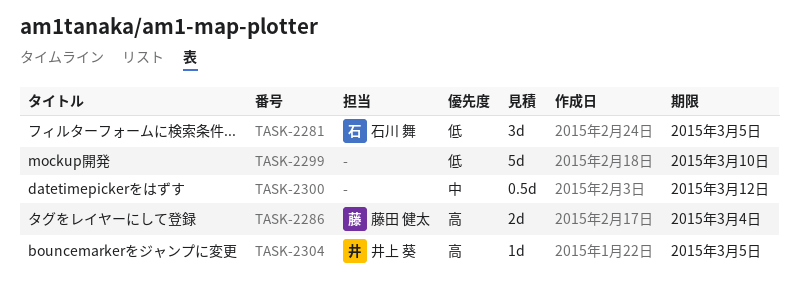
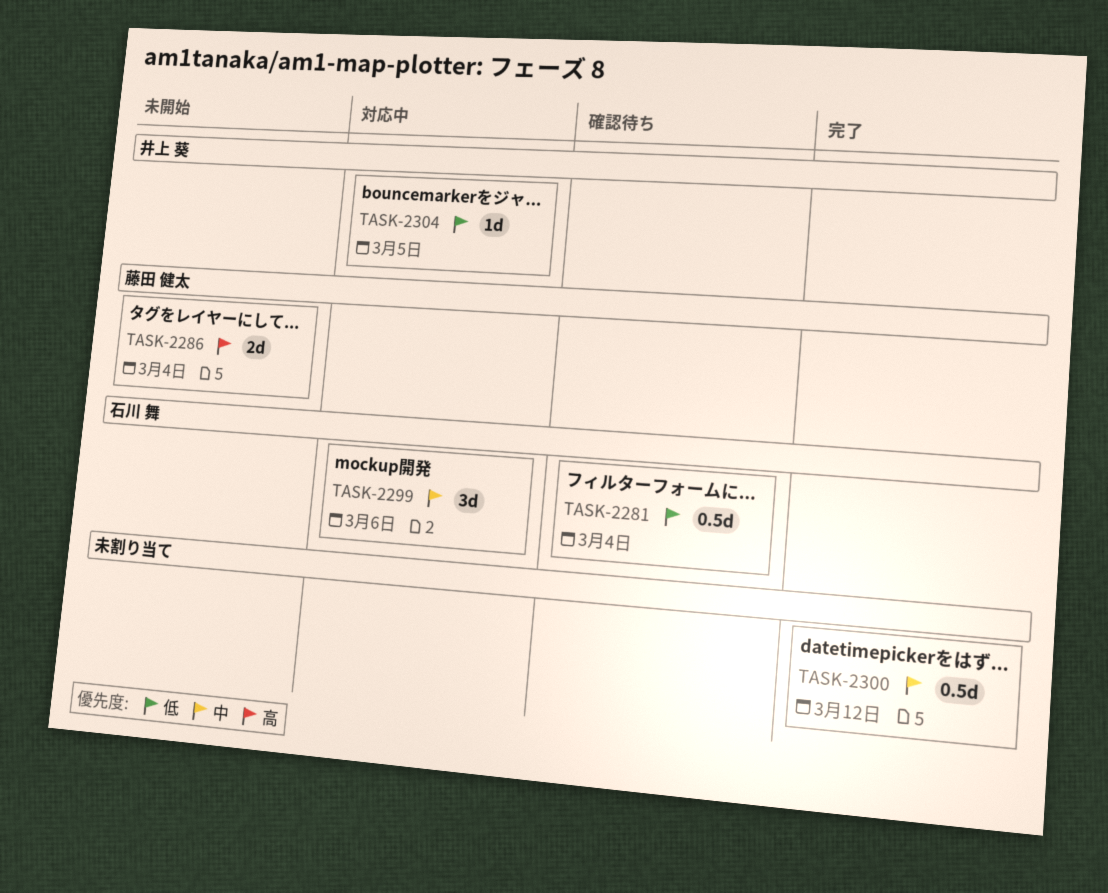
TASK-2281, estimate: 3d -> 0.5d
TASK-2281, due: Mar 5 -> Mar 4
TASK-2299, owner: none -> 石川 舞
TASK-2299, priority: 低 -> 中
TASK-2299, estimate: 5d -> 3d
TASK-2299, due: Mar 10 -> Mar 6
TASK-2304, priority: 高 -> 低

